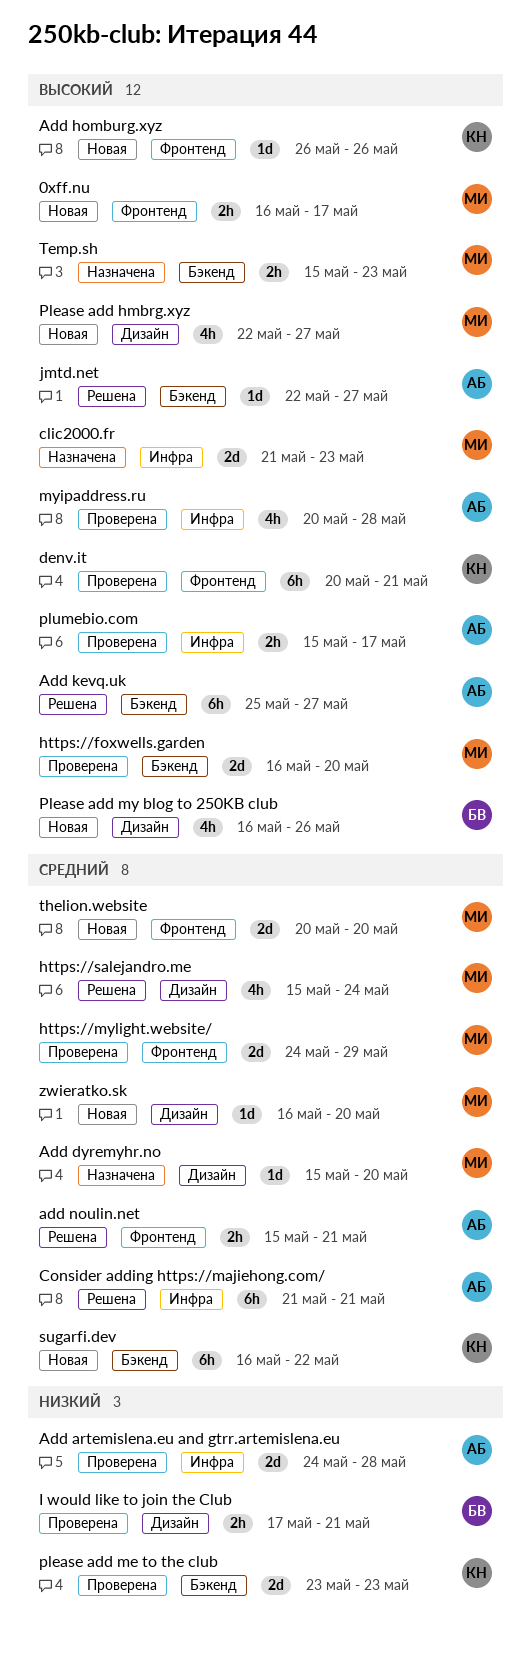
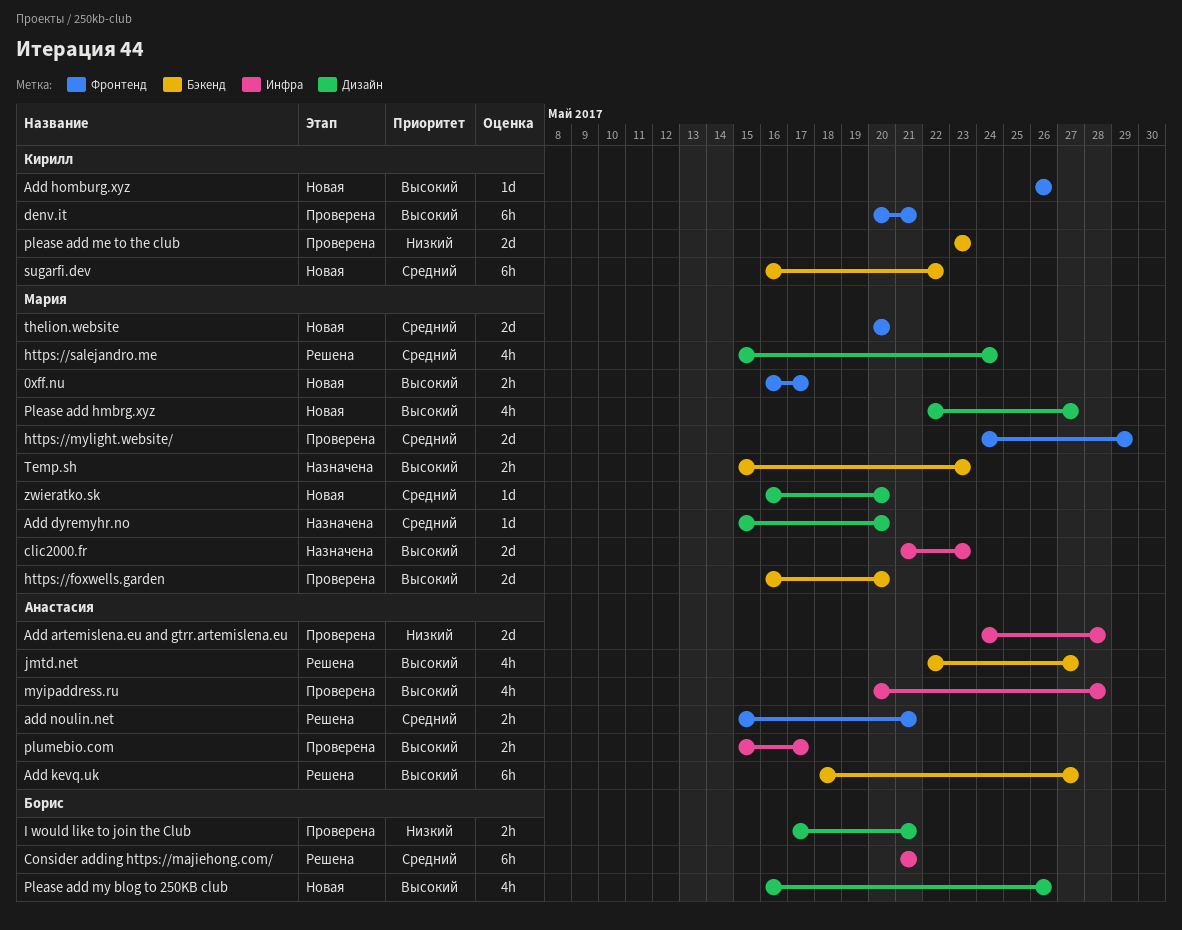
Add kevq.uk, start: May 25 -> May 18
Consider adding https://majiehong.com/, owner: Анастасия -> Борис
jmtd.net, estimate: 1d -> 4h

